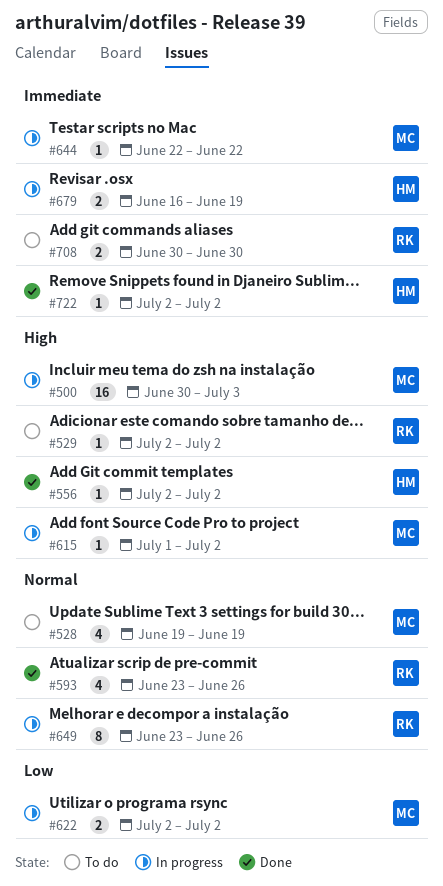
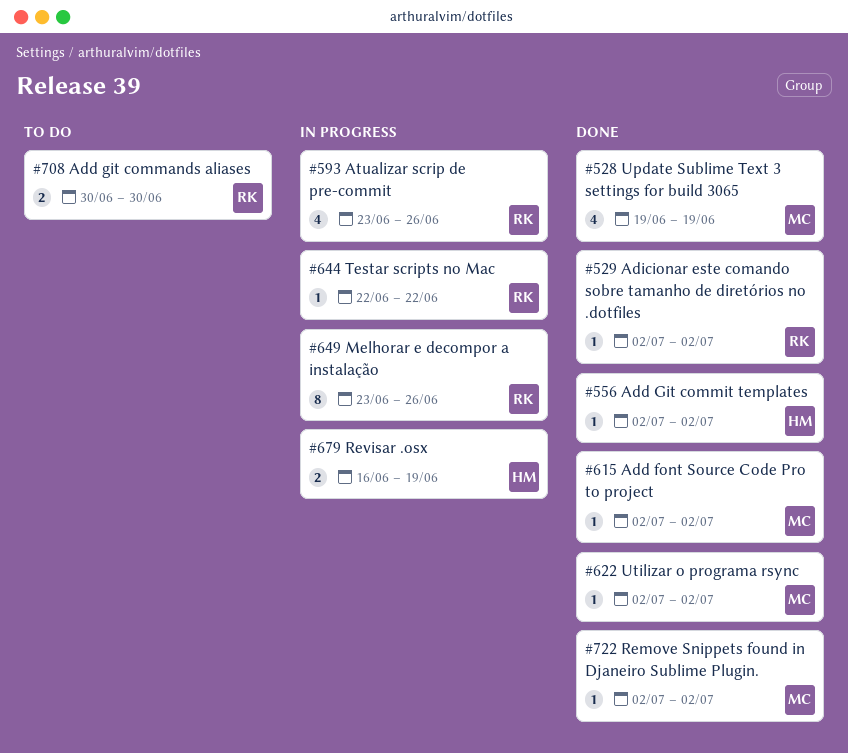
#500: present -> none
#528, status: To do -> Done
#529, status: To do -> Done
#593, status: Done -> In progress
#615, status: In progress -> Done
#615, start: Jul 1 -> Jul 2
#622, status: In progress -> Done
#622, estimate: 2 -> 1
#644, owner: MC -> RK
#722, owner: HM -> MC

